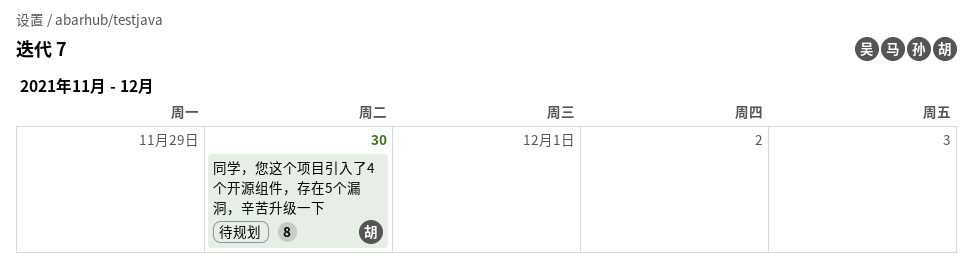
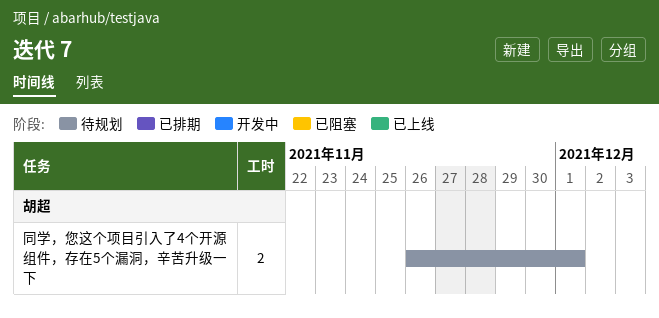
同学，您这个项目引入了4个开源组件，存在5个漏洞，辛苦升级一下, estimate: 8 -> 2
同学，您这个项目引入了4个开源组件，存在5个漏洞，辛苦升级一下, due: Nov 30 -> Dec 1

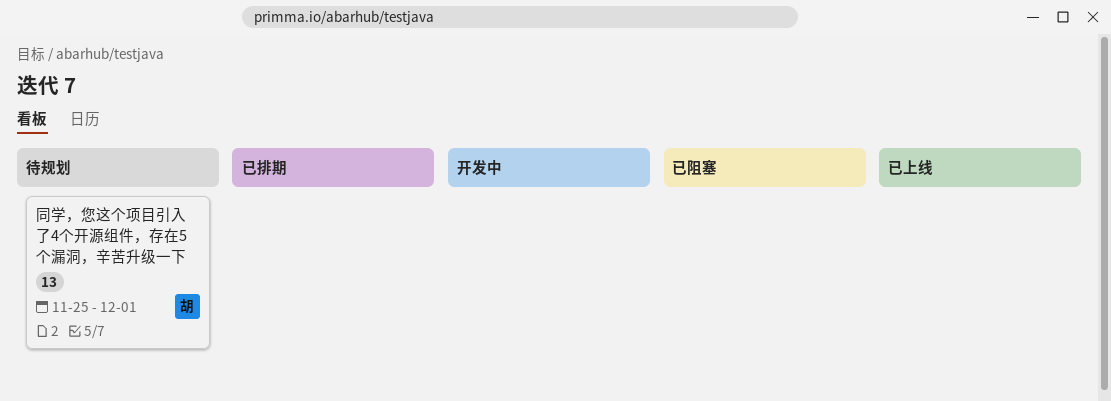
同学，您这个项目引入了4个开源组件，存在5个漏洞，辛苦升级一下, estimate: 2 -> 13
同学，您这个项目引入了4个开源组件，存在5个漏洞，辛苦升级一下, start: Nov 26 -> Nov 25

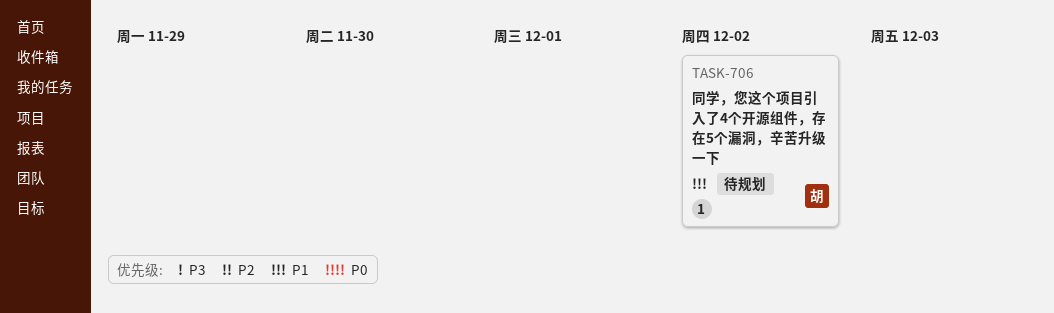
同学，您这个项目引入了4个开源组件，存在5个漏洞，辛苦升级一下, estimate: 13 -> 1
同学，您这个项目引入了4个开源组件，存在5个漏洞，辛苦升级一下, due: Dec 1 -> Dec 2

